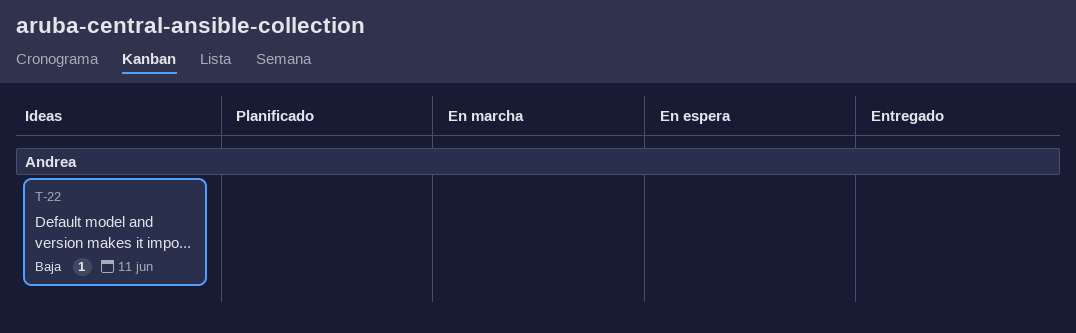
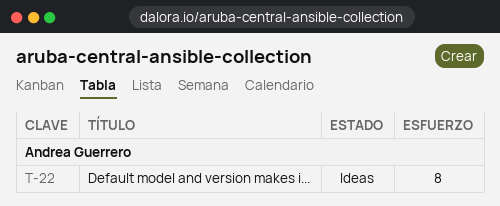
T-22, estimate: 1 -> 8

